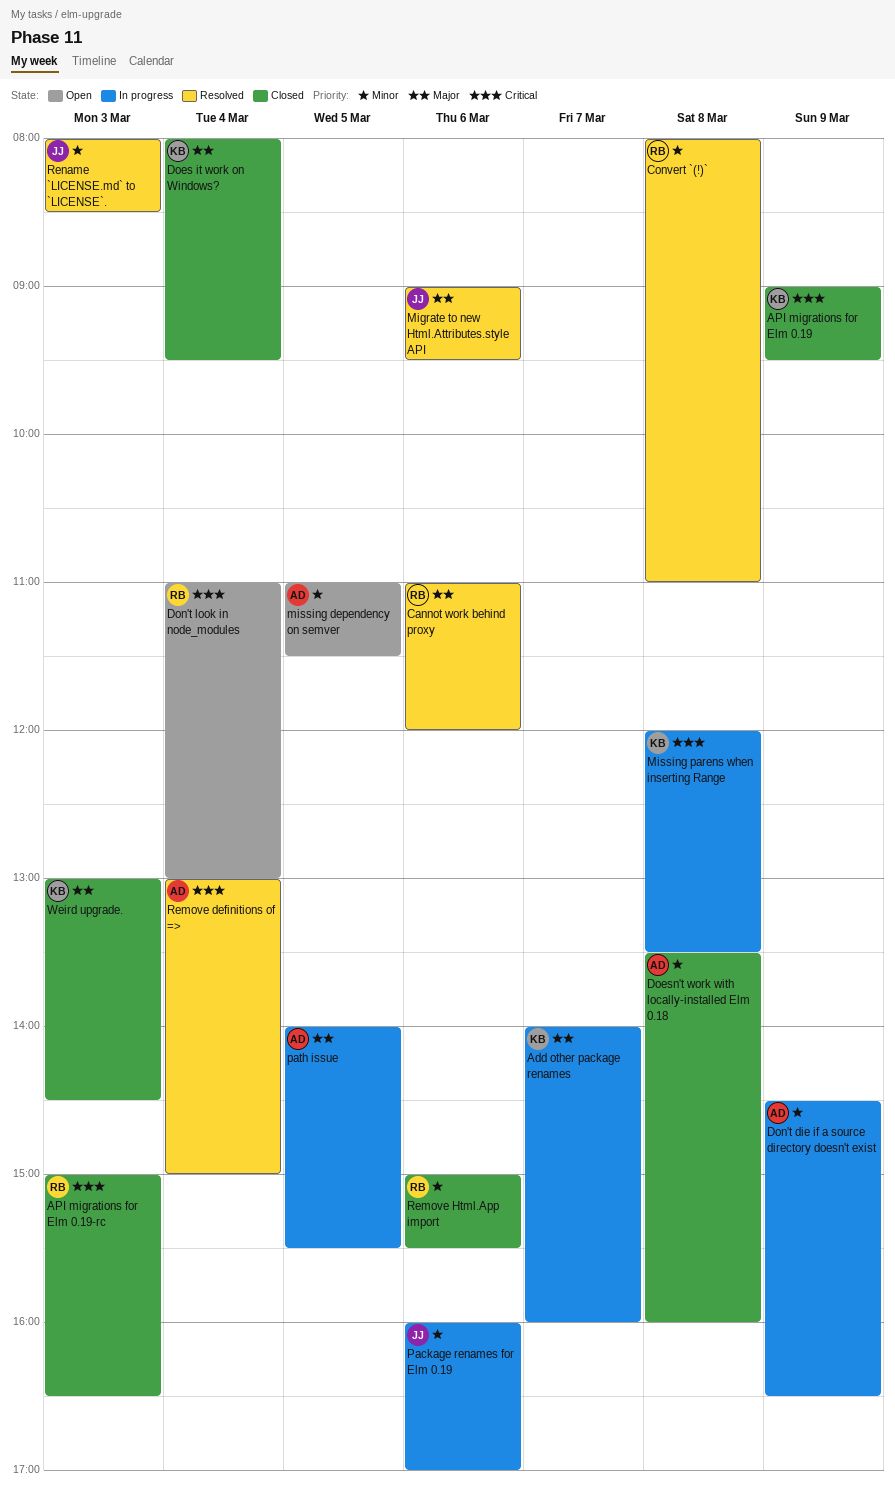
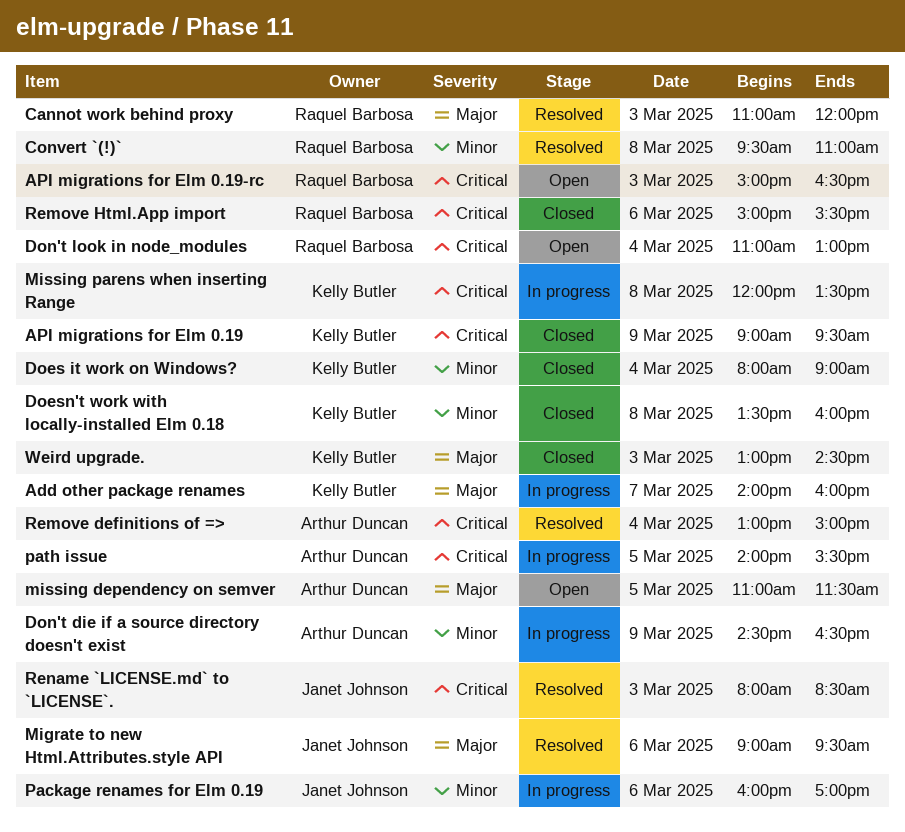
API migrations for Elm 0.19-rc, status: Closed -> Open
Cannot work behind proxy, day: Mar 6 -> Mar 3
Convert `(!)`, begins: 08:00 -> 09:30
Does it work on Windows?, priority: Major -> Minor
Does it work on Windows?, ends: 09:30 -> 09:00
Doesn't work with locally-installed Elm 0.18, owner: Arthur Duncan -> Kelly Butler
missing dependency on semver, priority: Minor -> Major
path issue, priority: Major -> Critical
Remove Html.App import, priority: Minor -> Critical
Rename `LICENSE.md` to `LICENSE`., priority: Minor -> Critical

